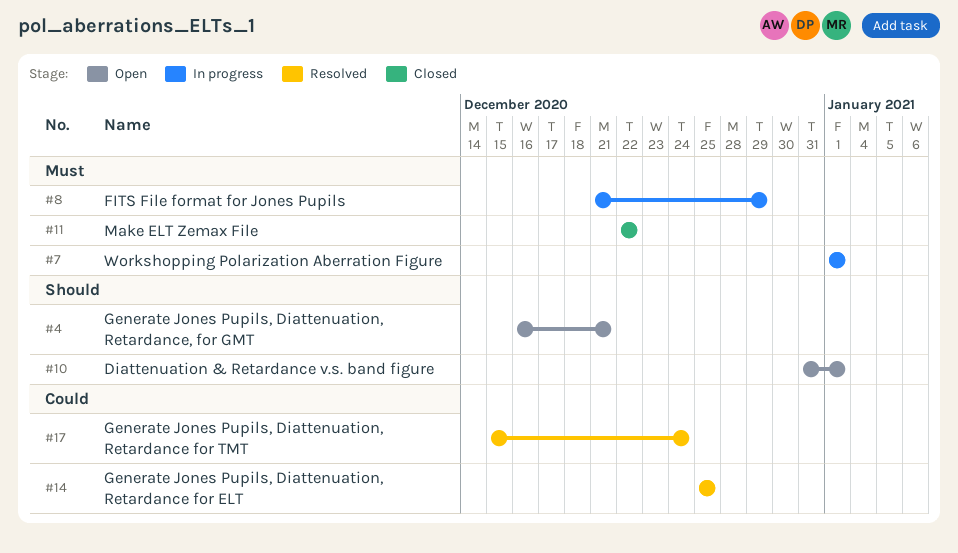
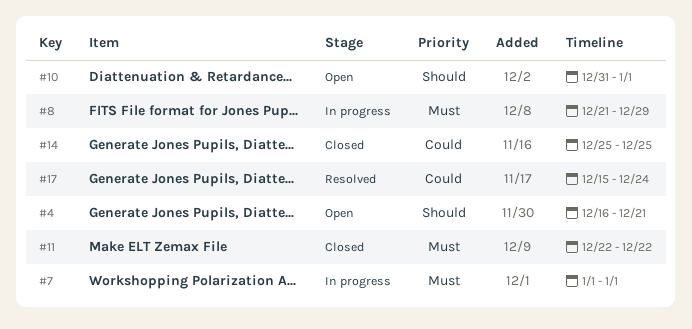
#14, status: Resolved -> Closed

